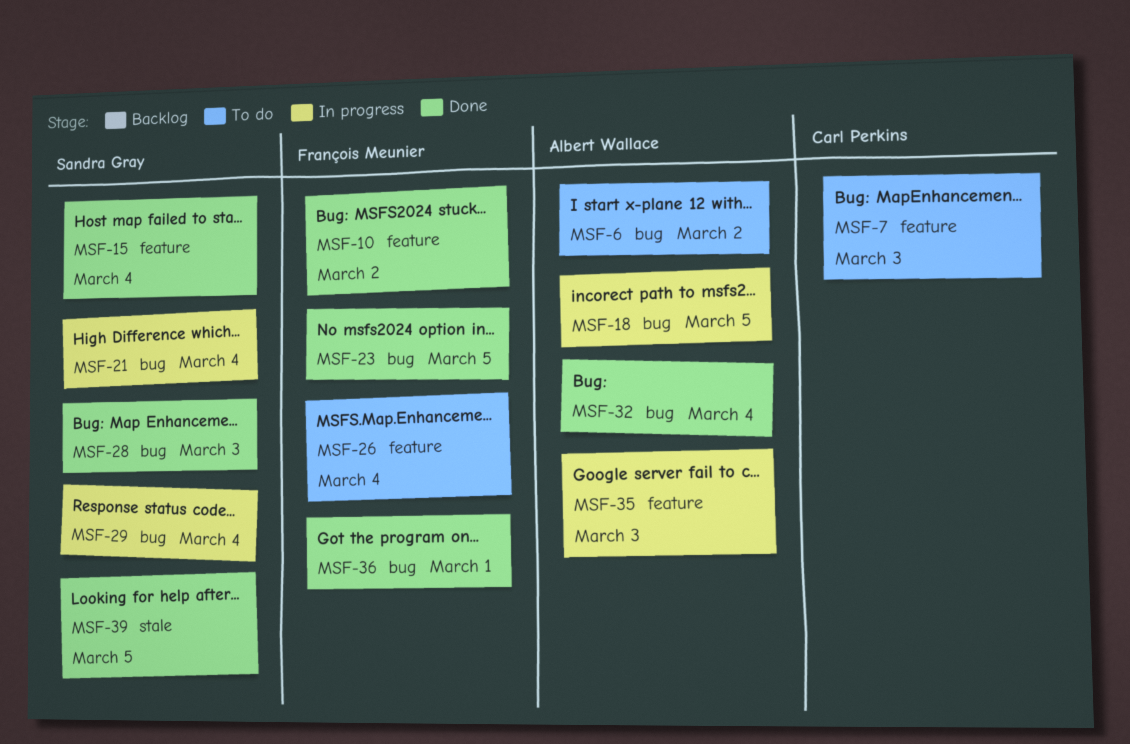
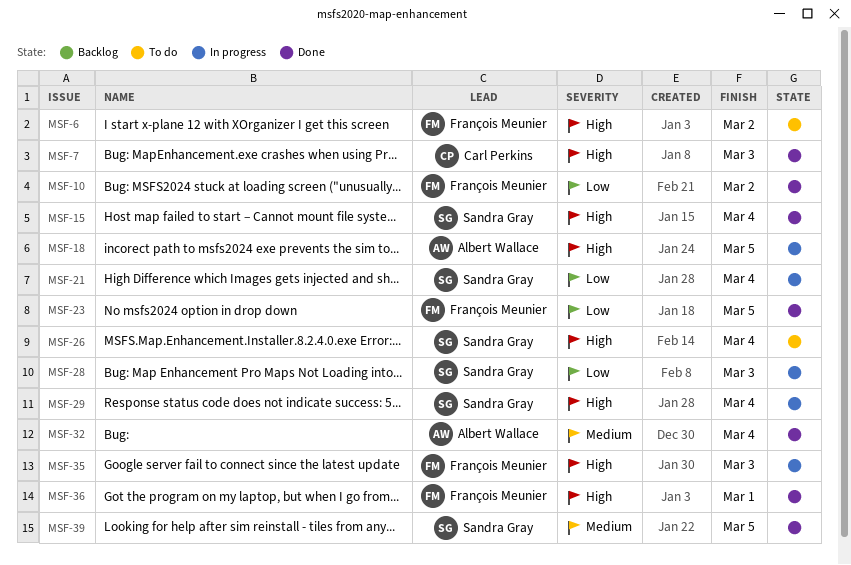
MSF-6, owner: Albert Wallace -> François Meunier
MSF-7, status: To do -> Done
MSF-26, owner: François Meunier -> Sandra Gray
MSF-28, status: Done -> In progress
MSF-35, owner: Albert Wallace -> François Meunier

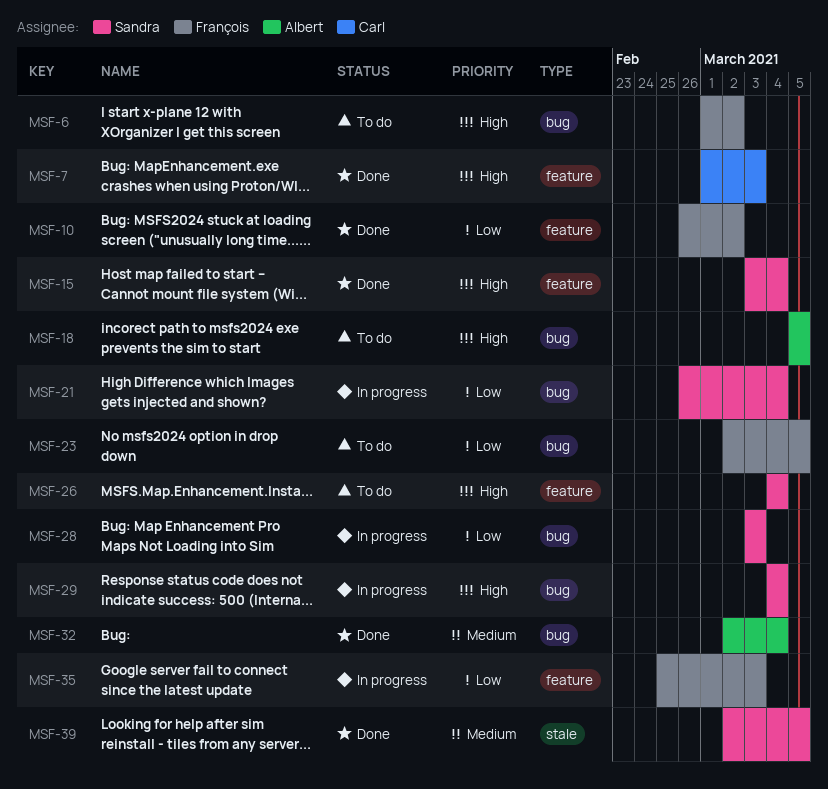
MSF-18, status: In progress -> To do
MSF-23, status: Done -> To do
MSF-35, priority: High -> Low
MSF-36: present -> none

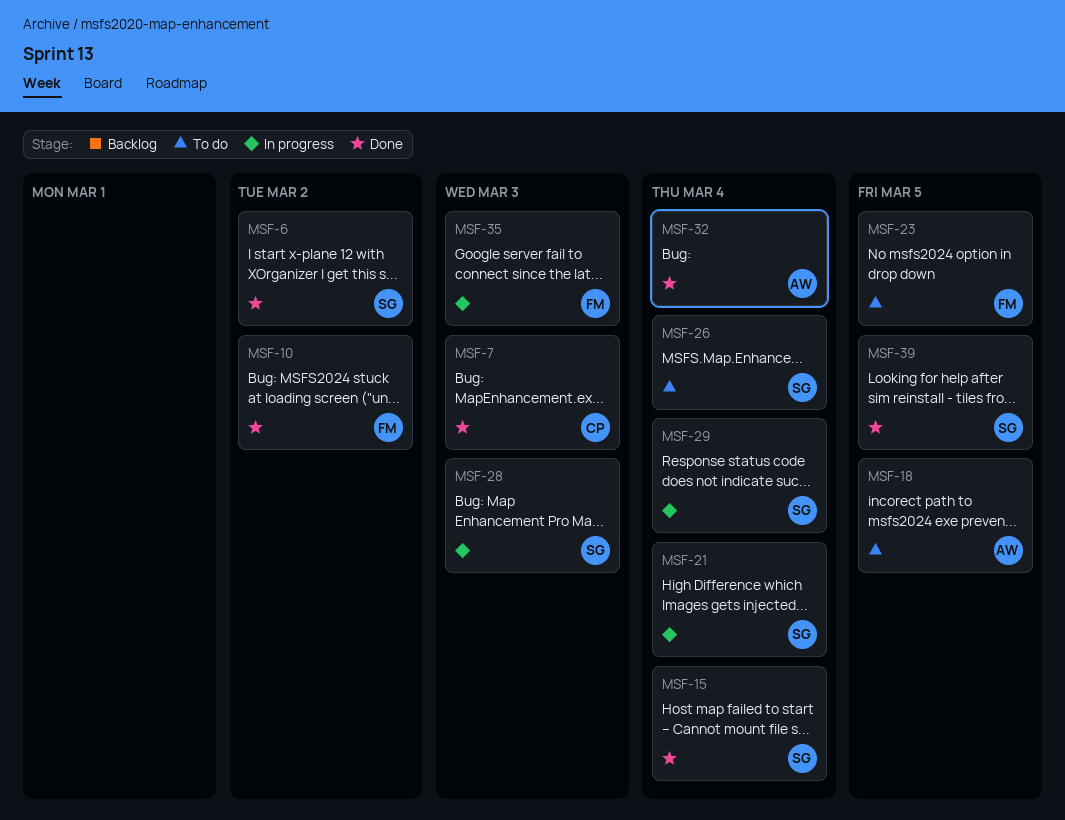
MSF-6, status: To do -> Done
MSF-6, owner: François -> Sandra

